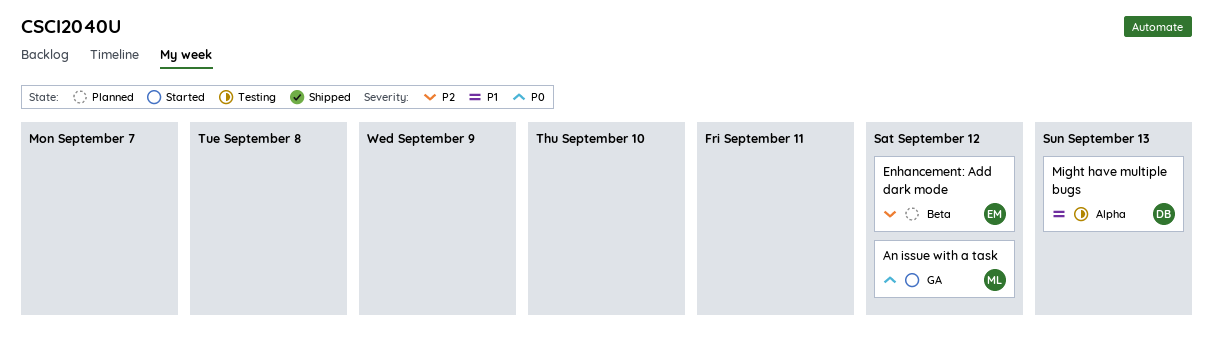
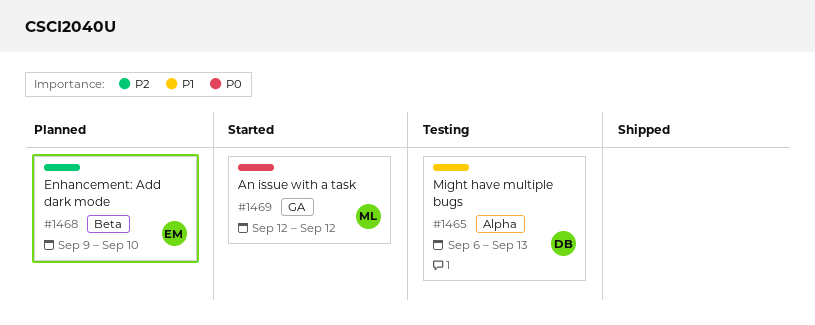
Enhancement: Add dark mode, due: Sep 12 -> Sep 10

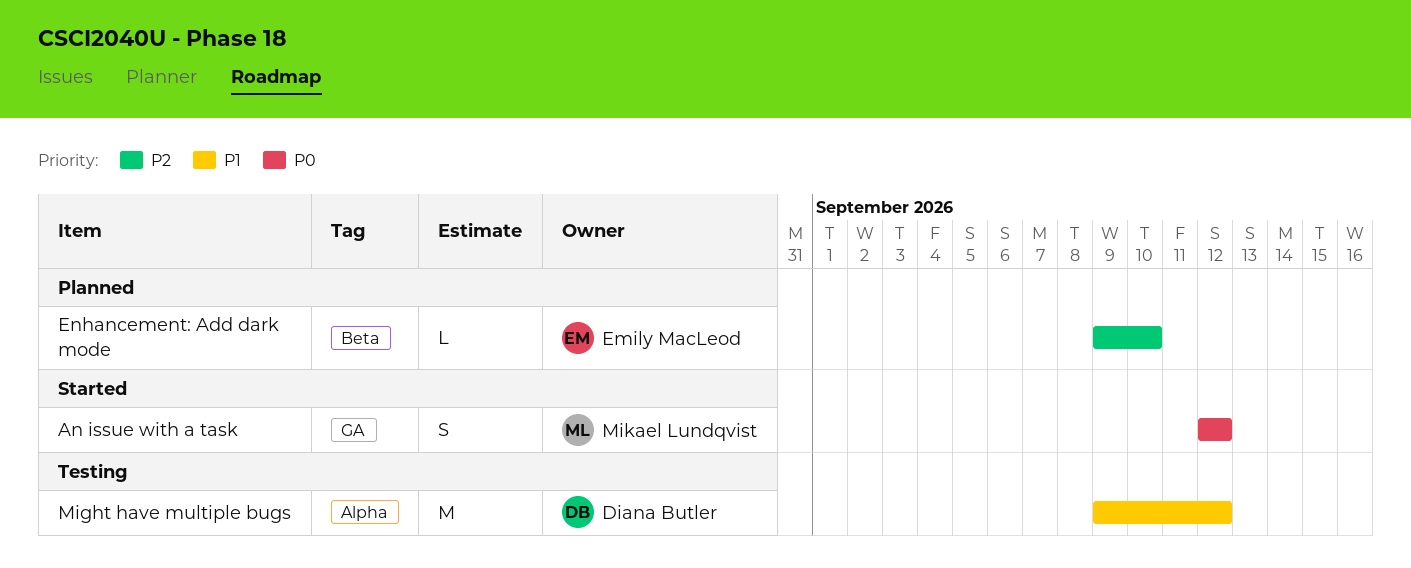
Might have multiple bugs, start: Sep 6 -> Sep 9
Might have multiple bugs, due: Sep 13 -> Sep 12

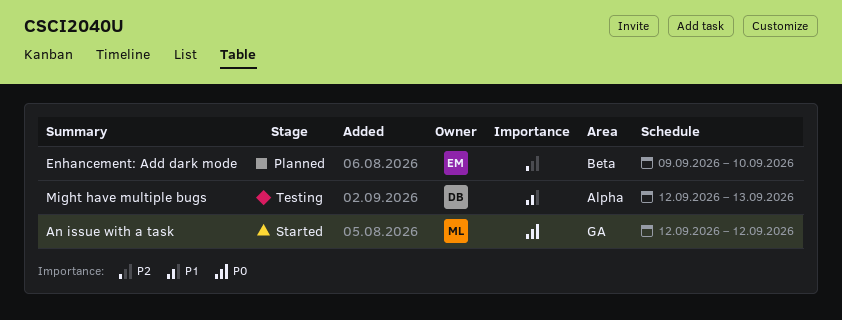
Might have multiple bugs, start: Sep 9 -> Sep 12
Might have multiple bugs, due: Sep 12 -> Sep 13

